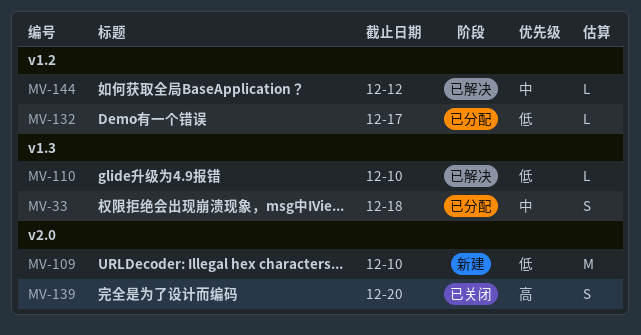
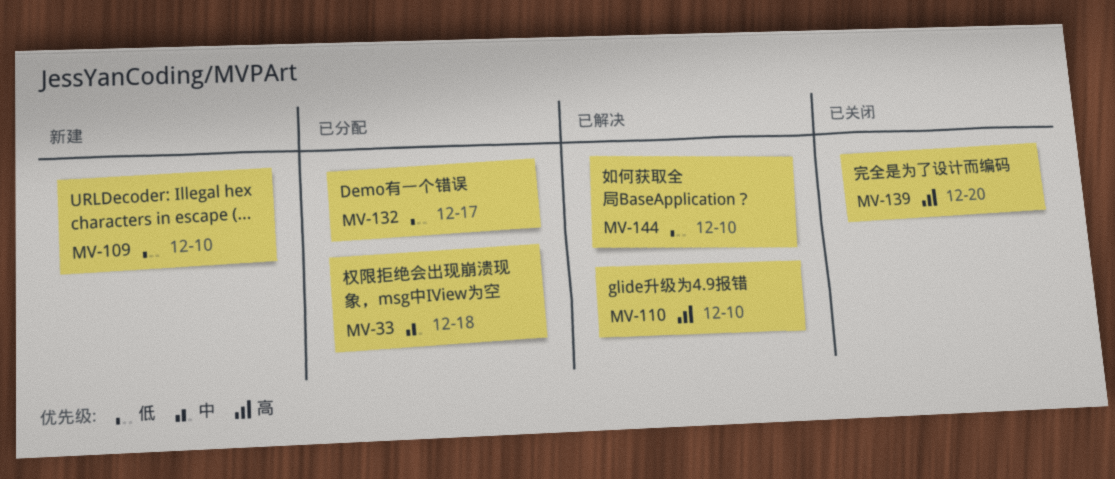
MV-110, priority: 低 -> 高
MV-144, priority: 中 -> 低
MV-144, due: Dec 12 -> Dec 10

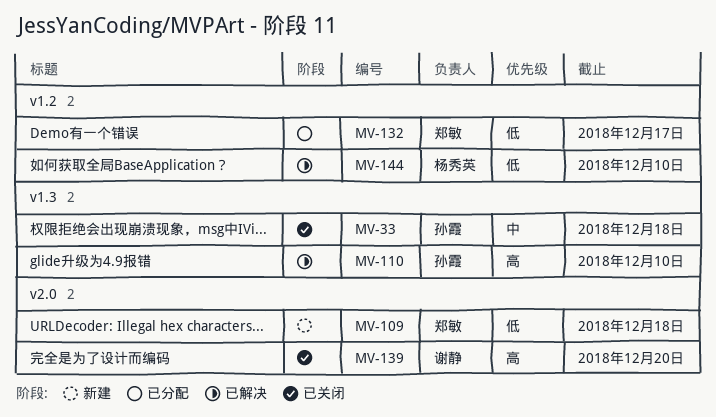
MV-33, status: 已分配 -> 已关闭
MV-109, due: Dec 10 -> Dec 18

